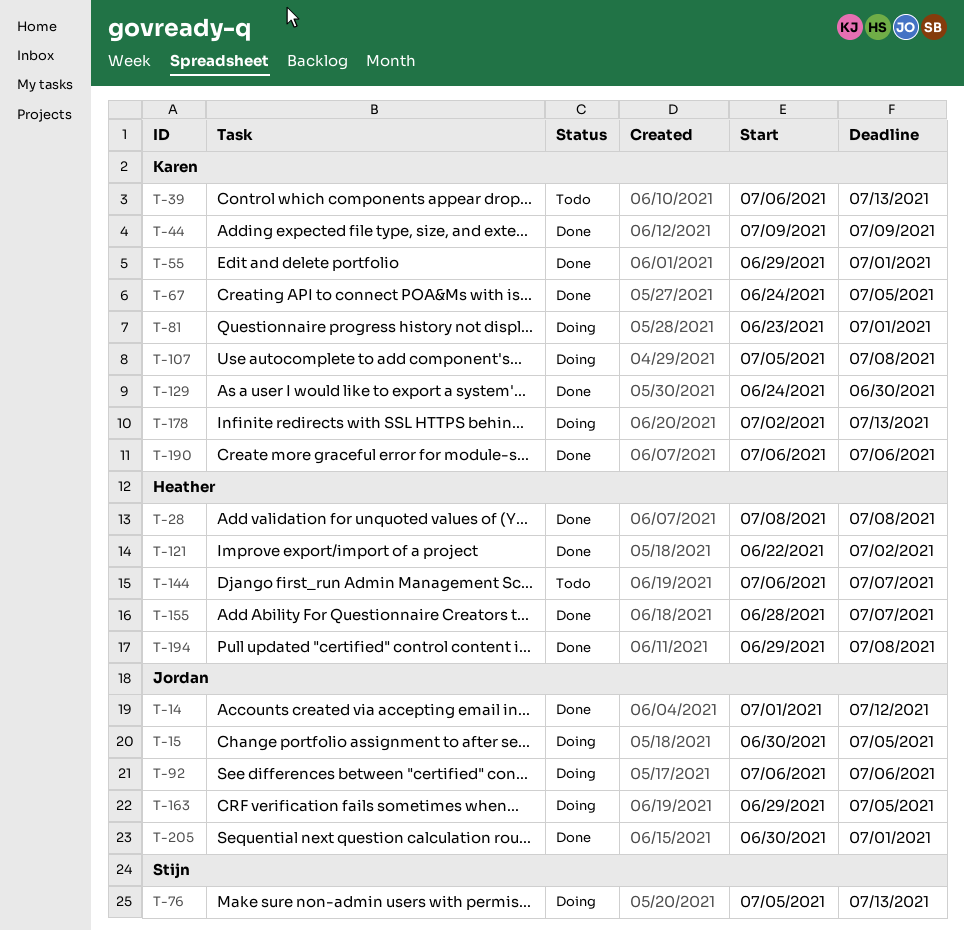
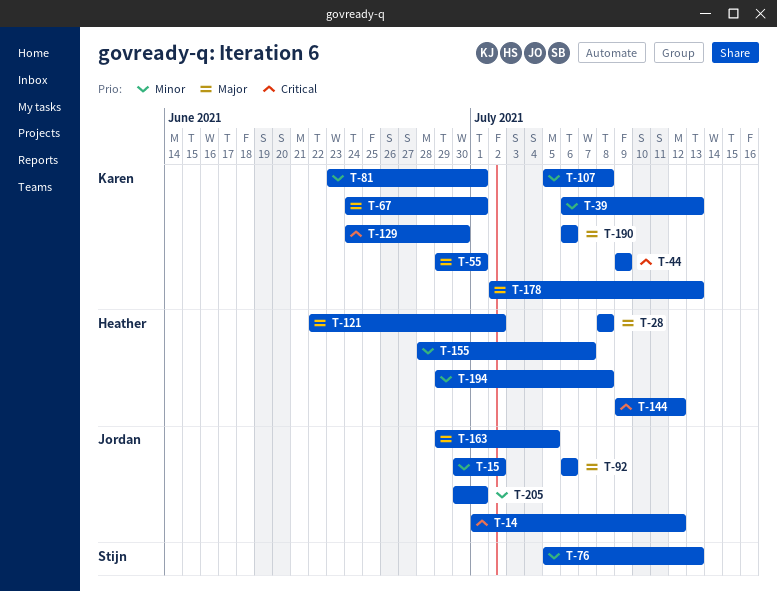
T-15, due: Jul 5 -> Jul 2
T-67, due: Jul 5 -> Jul 1
T-144, start: Jul 6 -> Jul 9
T-144, due: Jul 7 -> Jul 12

